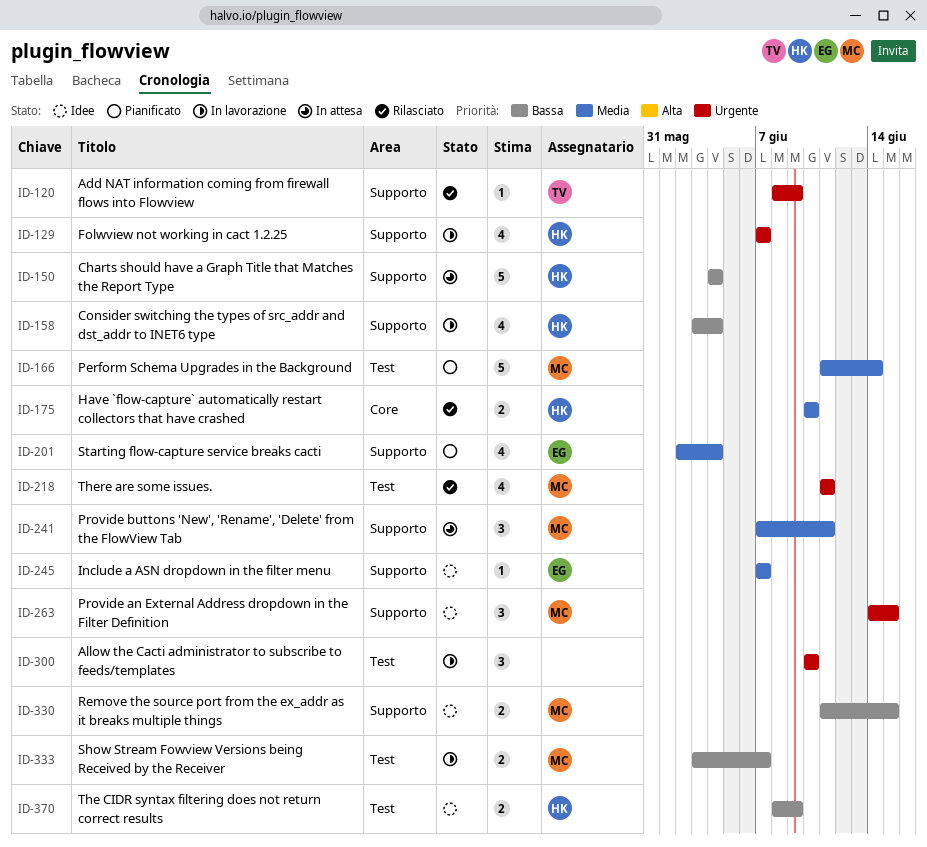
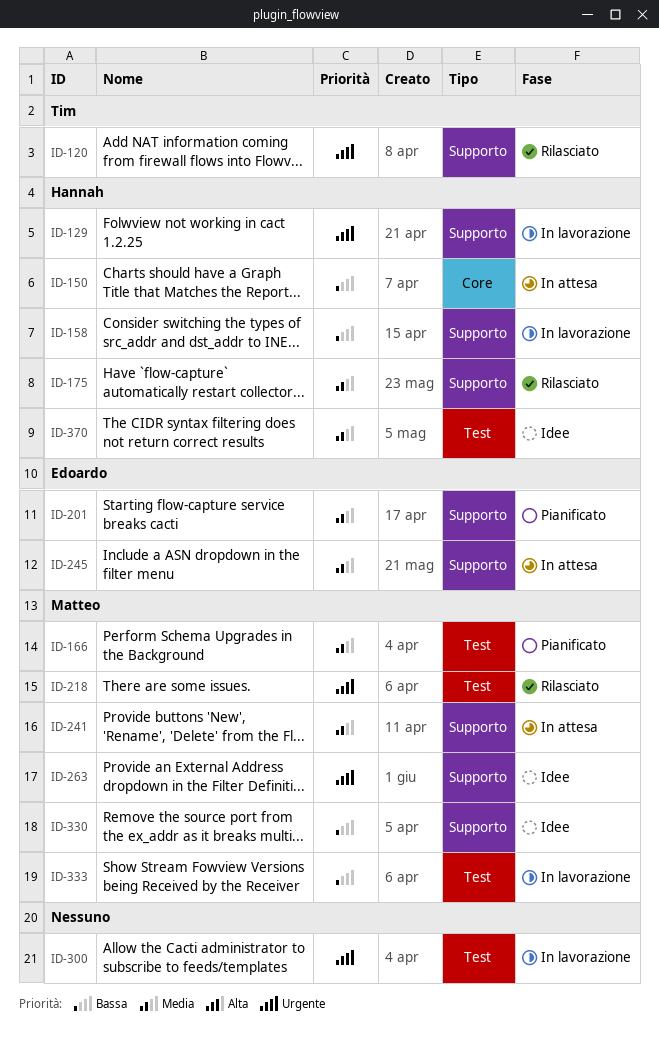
ID-150, label: Supporto -> Core
ID-175, label: Core -> Supporto
ID-245, status: Idee -> In attesa
ID-370, priority: Bassa -> Media

